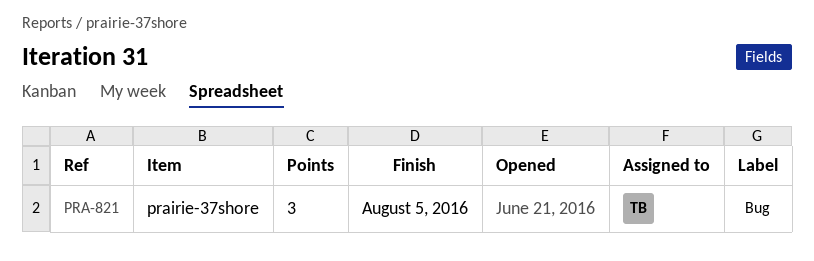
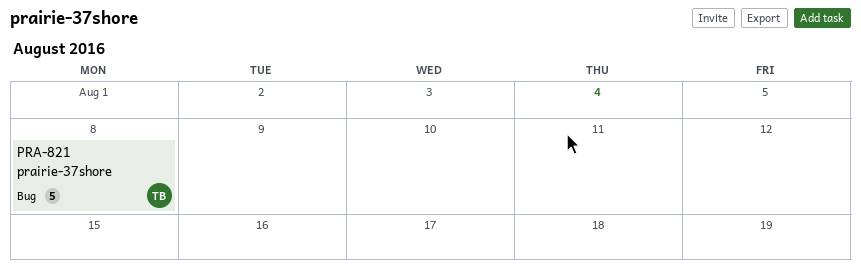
PRA-821, estimate: 3 -> 5
PRA-821, due: Aug 5 -> Aug 8

